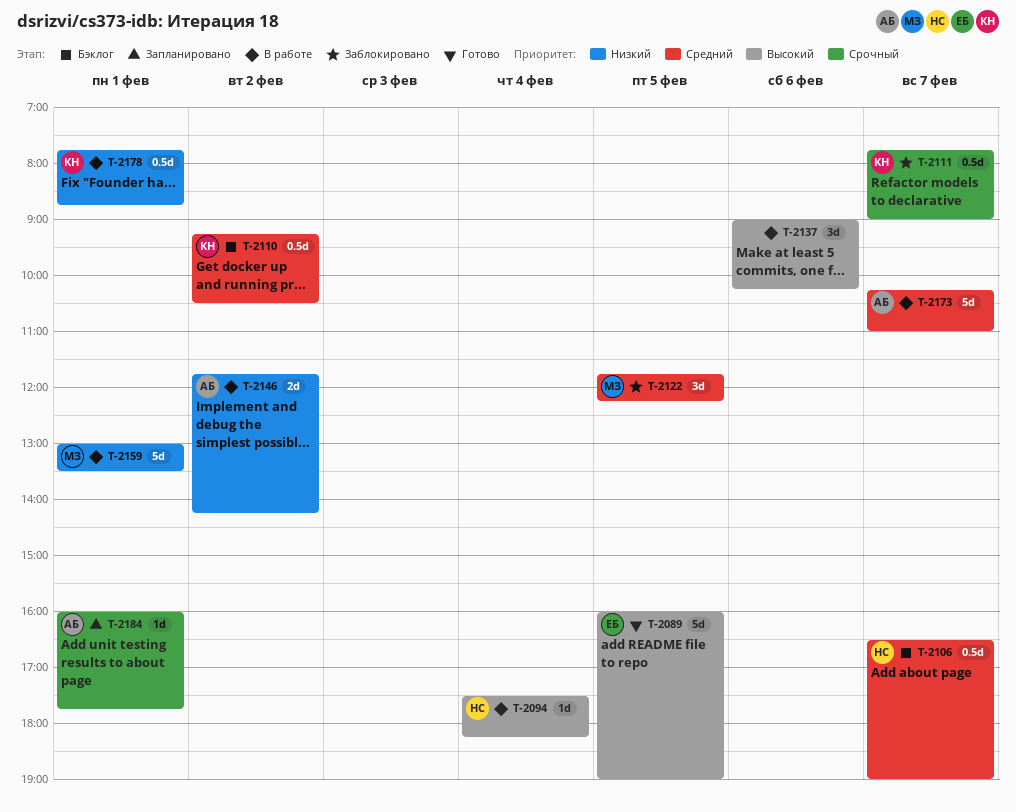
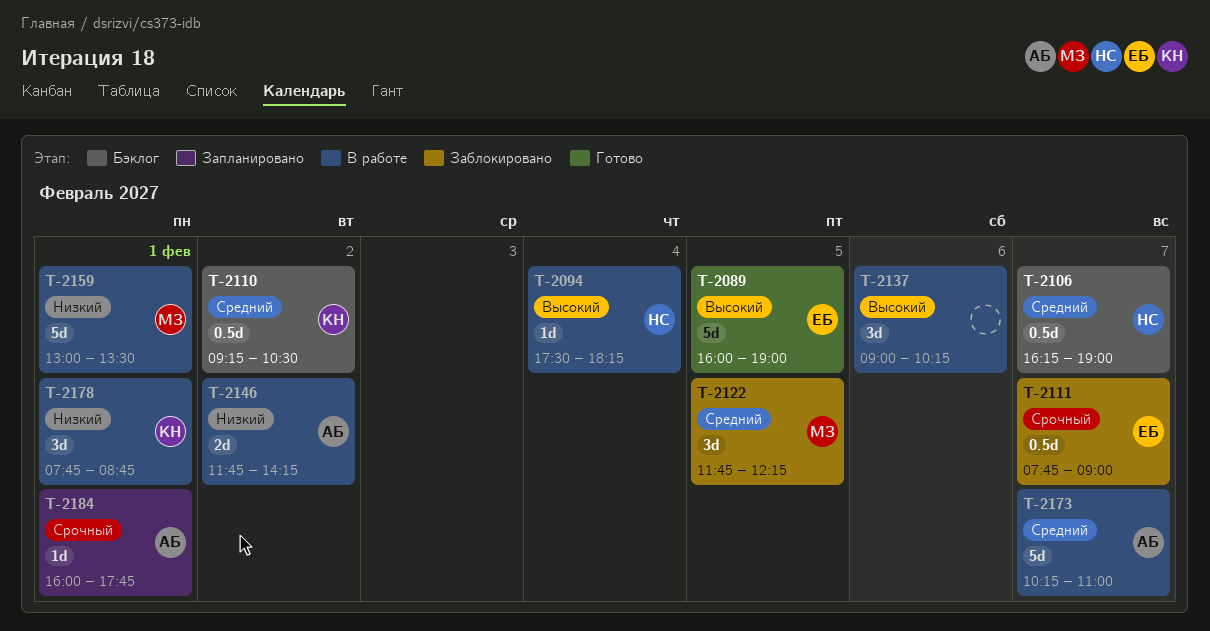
T-2106, begins: 16:30 -> 16:15
T-2111, owner: КН -> ЕБ
T-2178, estimate: 0.5d -> 3d

